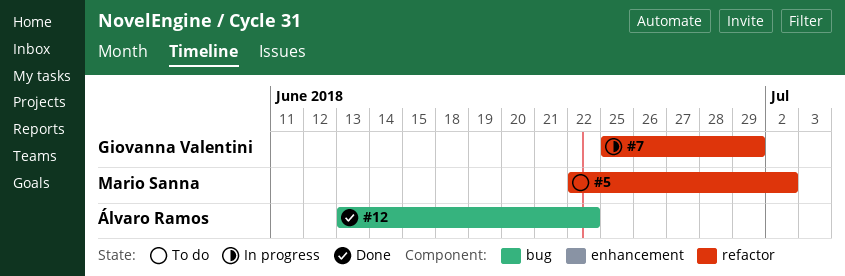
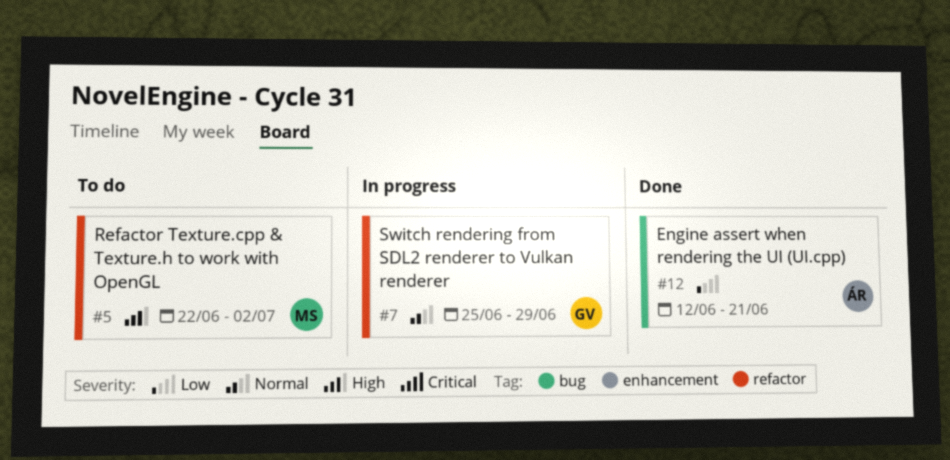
#12, start: Jun 13 -> Jun 12
#12, due: Jun 22 -> Jun 21

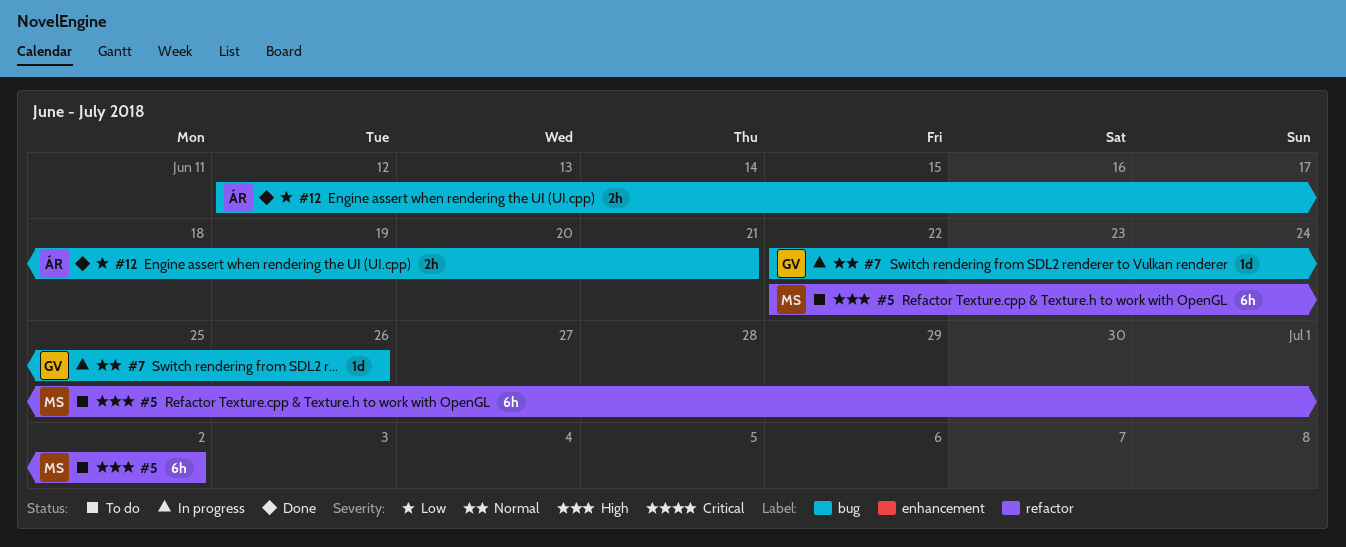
#7, label: refactor -> bug
#7, start: Jun 25 -> Jun 22
#7, due: Jun 29 -> Jun 26

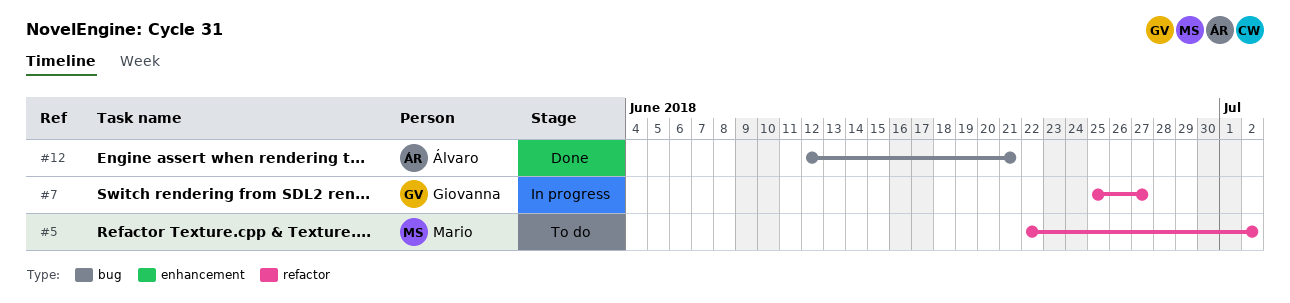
#7, label: bug -> refactor
#7, start: Jun 22 -> Jun 25
#7, due: Jun 26 -> Jun 27

